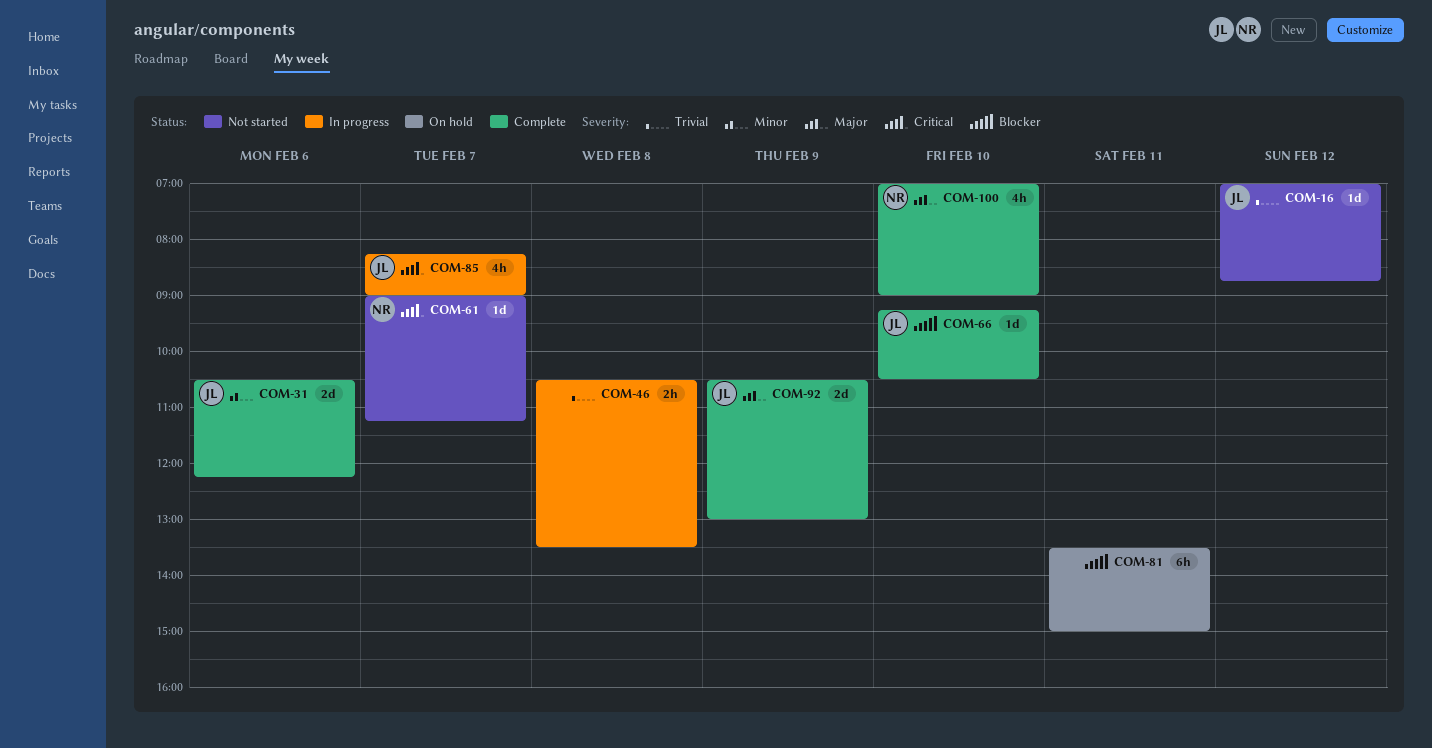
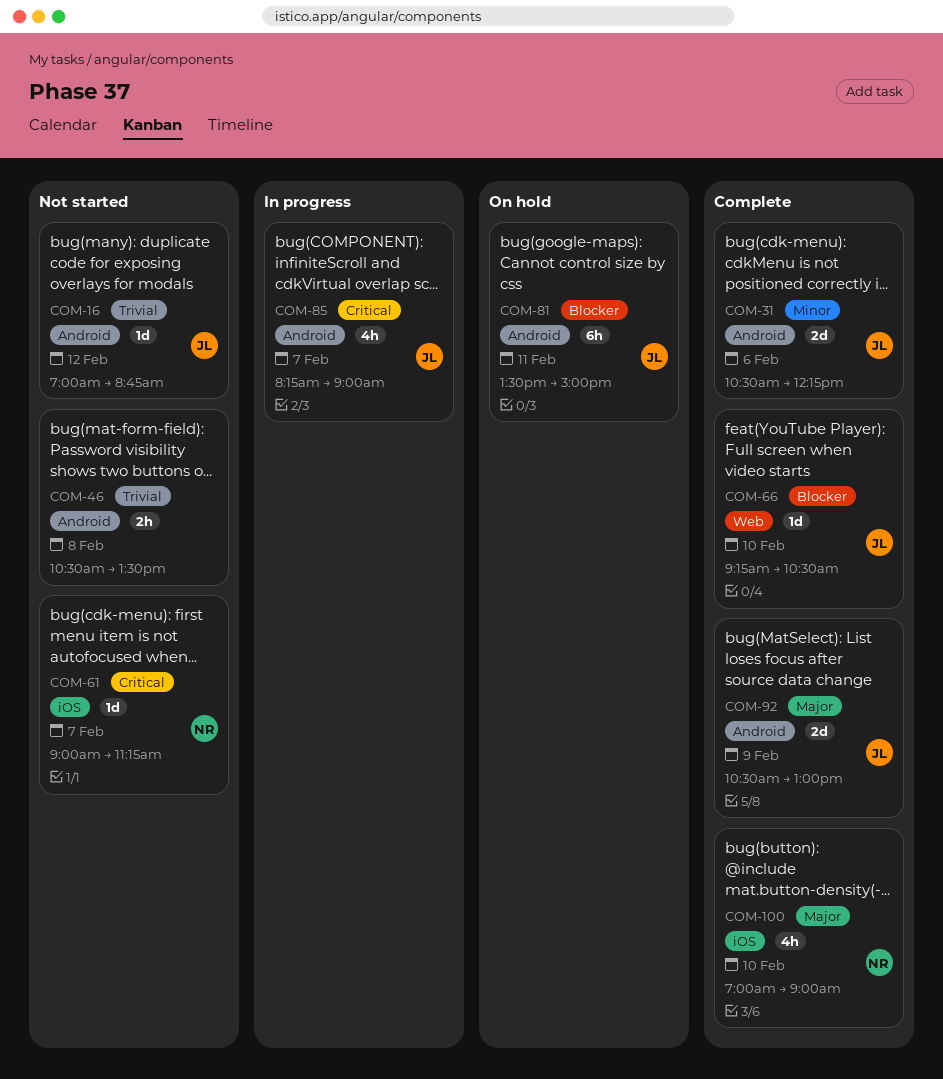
COM-46, status: In progress -> Not started
COM-81, owner: none -> JL

